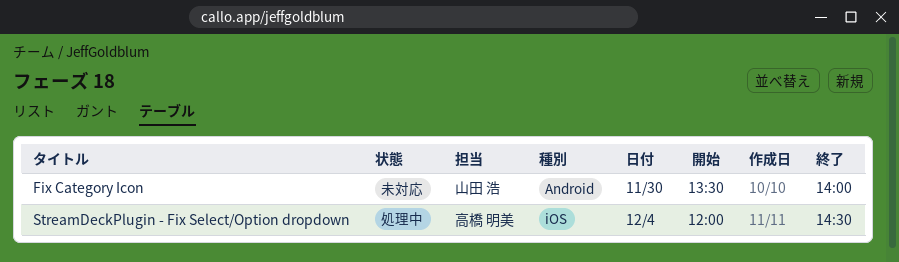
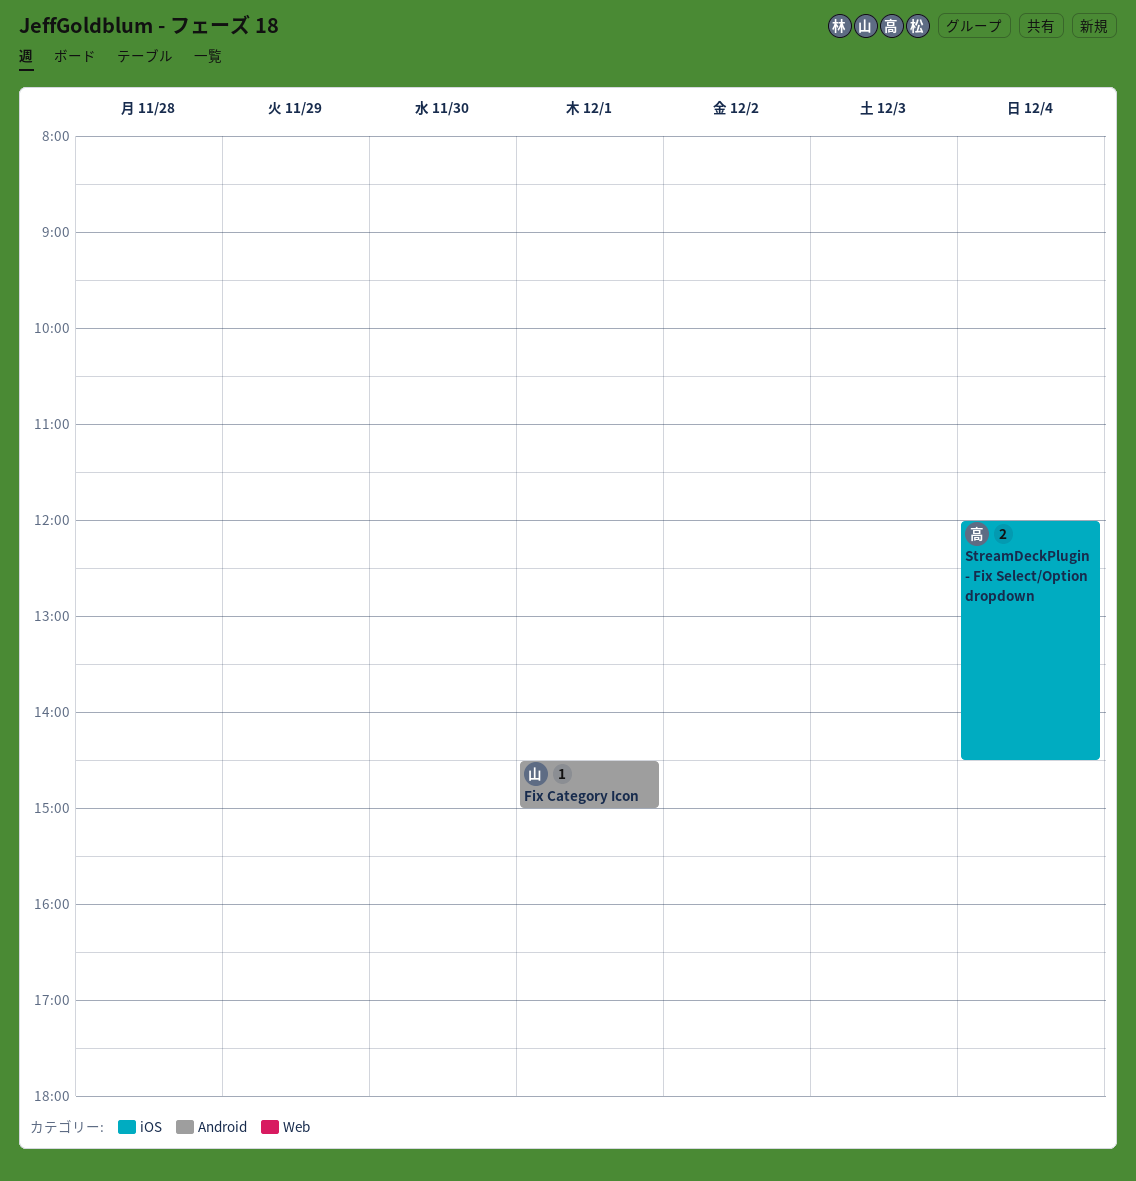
Fix Category Icon, day: Nov 30 -> Dec 1
Fix Category Icon, begins: 13:30 -> 14:30
Fix Category Icon, ends: 14:00 -> 15:00

